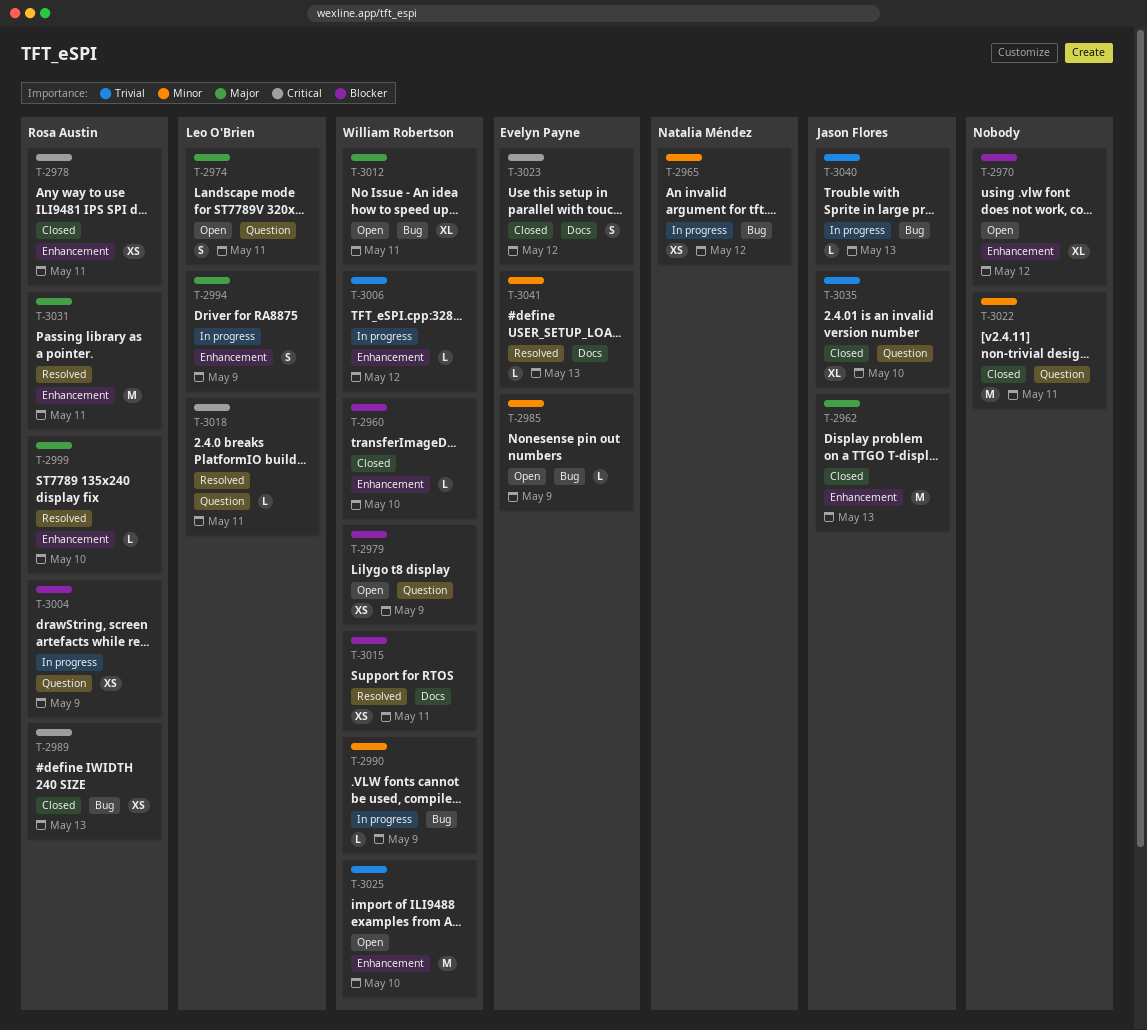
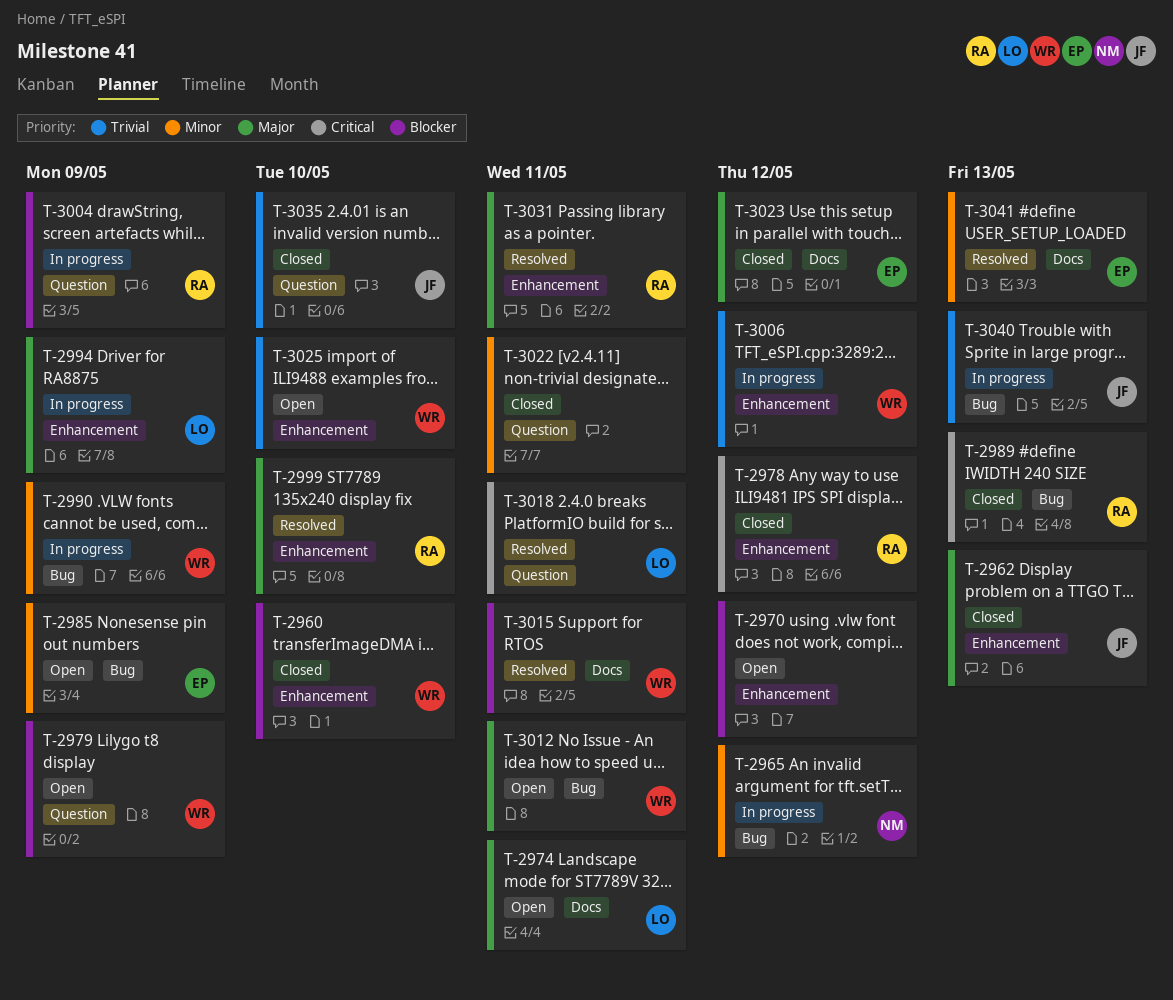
T-2974, label: Question -> Docs
T-2978, due: May 11 -> May 12
T-3023, priority: Critical -> Major

